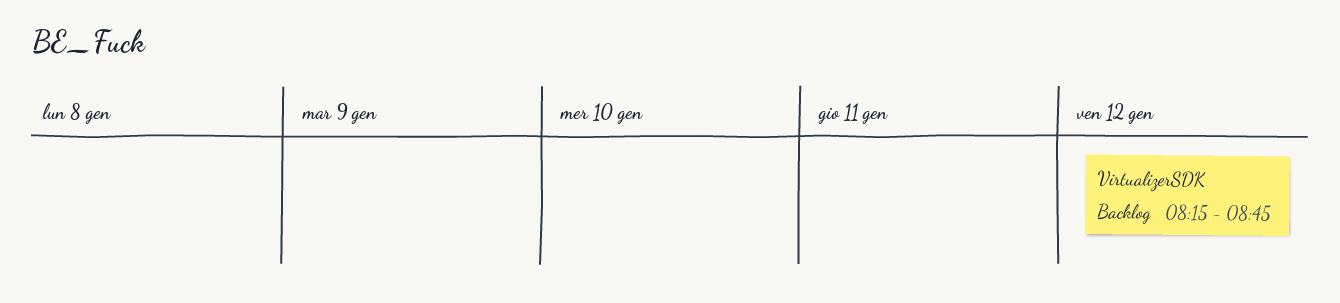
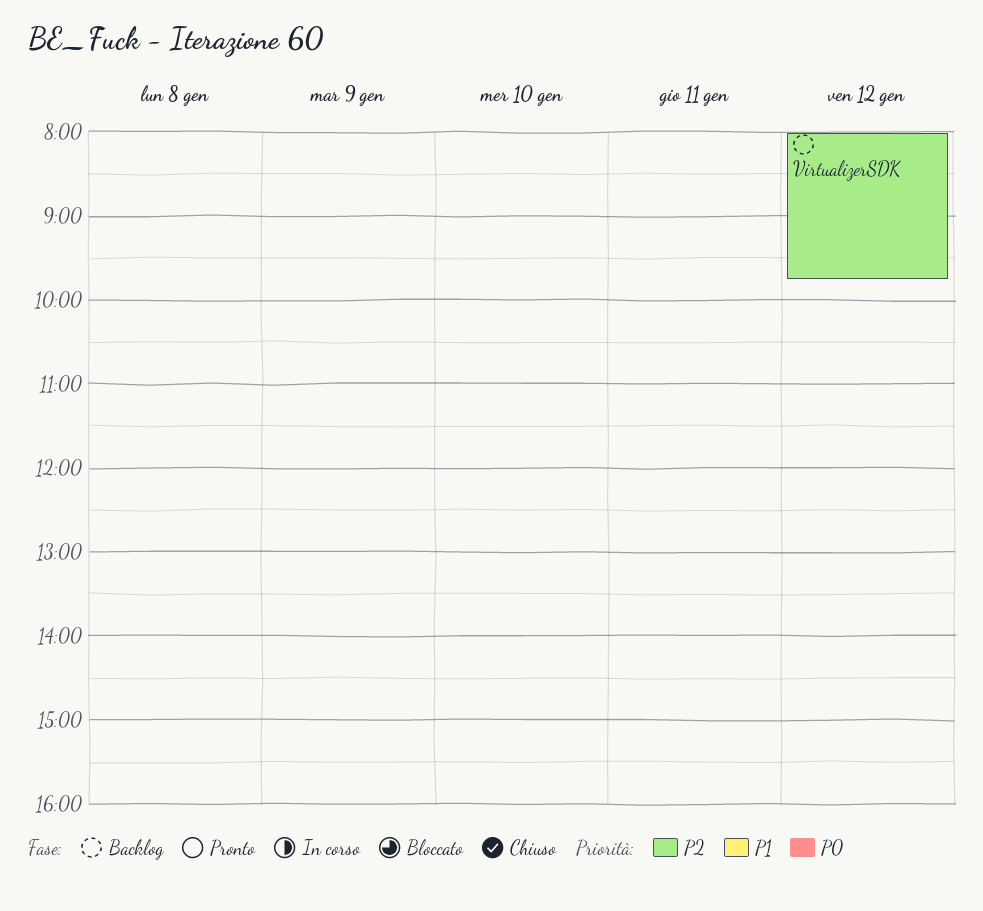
VirtualizerSDK, begins: 08:15 -> 08:00
VirtualizerSDK, ends: 08:45 -> 09:45

